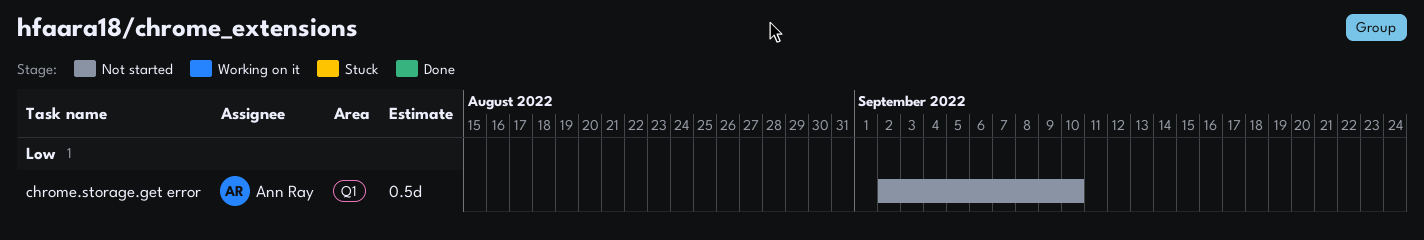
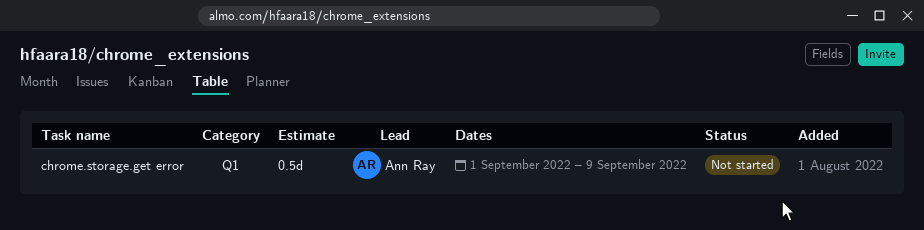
chrome.storage.get error, start: Sep 2 -> Sep 1
chrome.storage.get error, due: Sep 10 -> Sep 9

